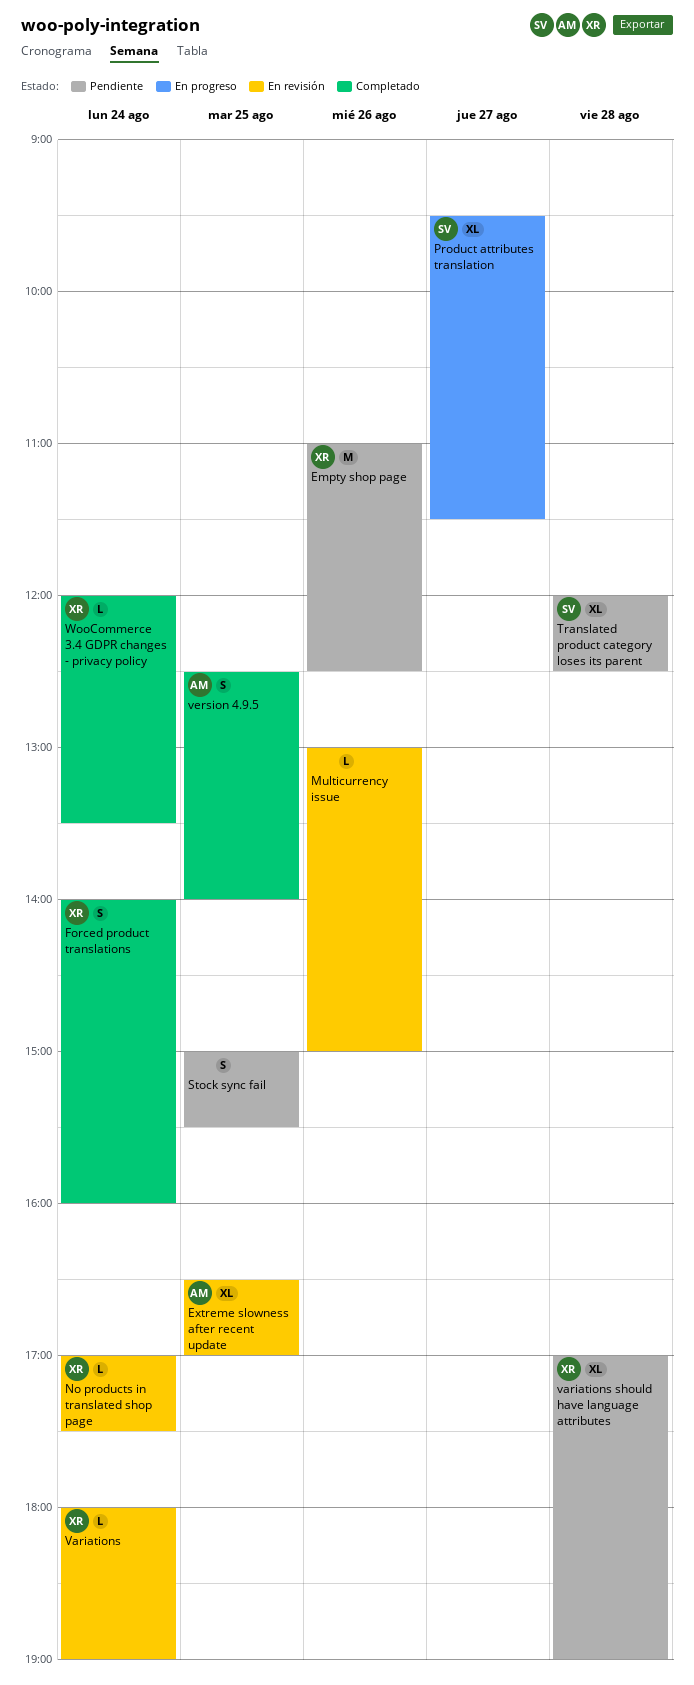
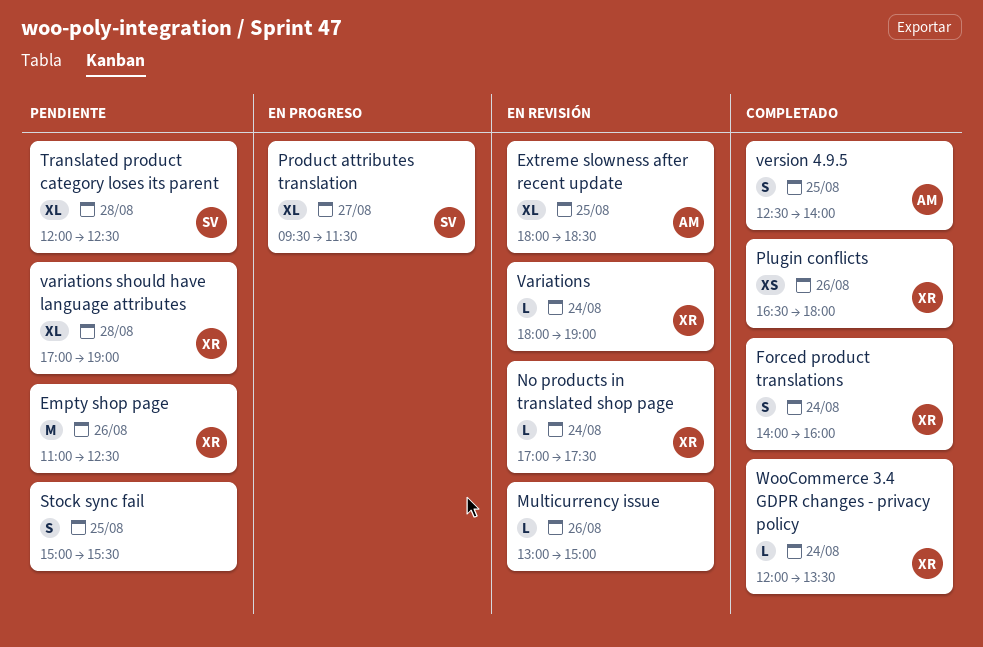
Extreme slowness after recent update, begins: 16:30 -> 18:00
Extreme slowness after recent update, ends: 17:00 -> 18:30
Plugin conflicts: none -> present

